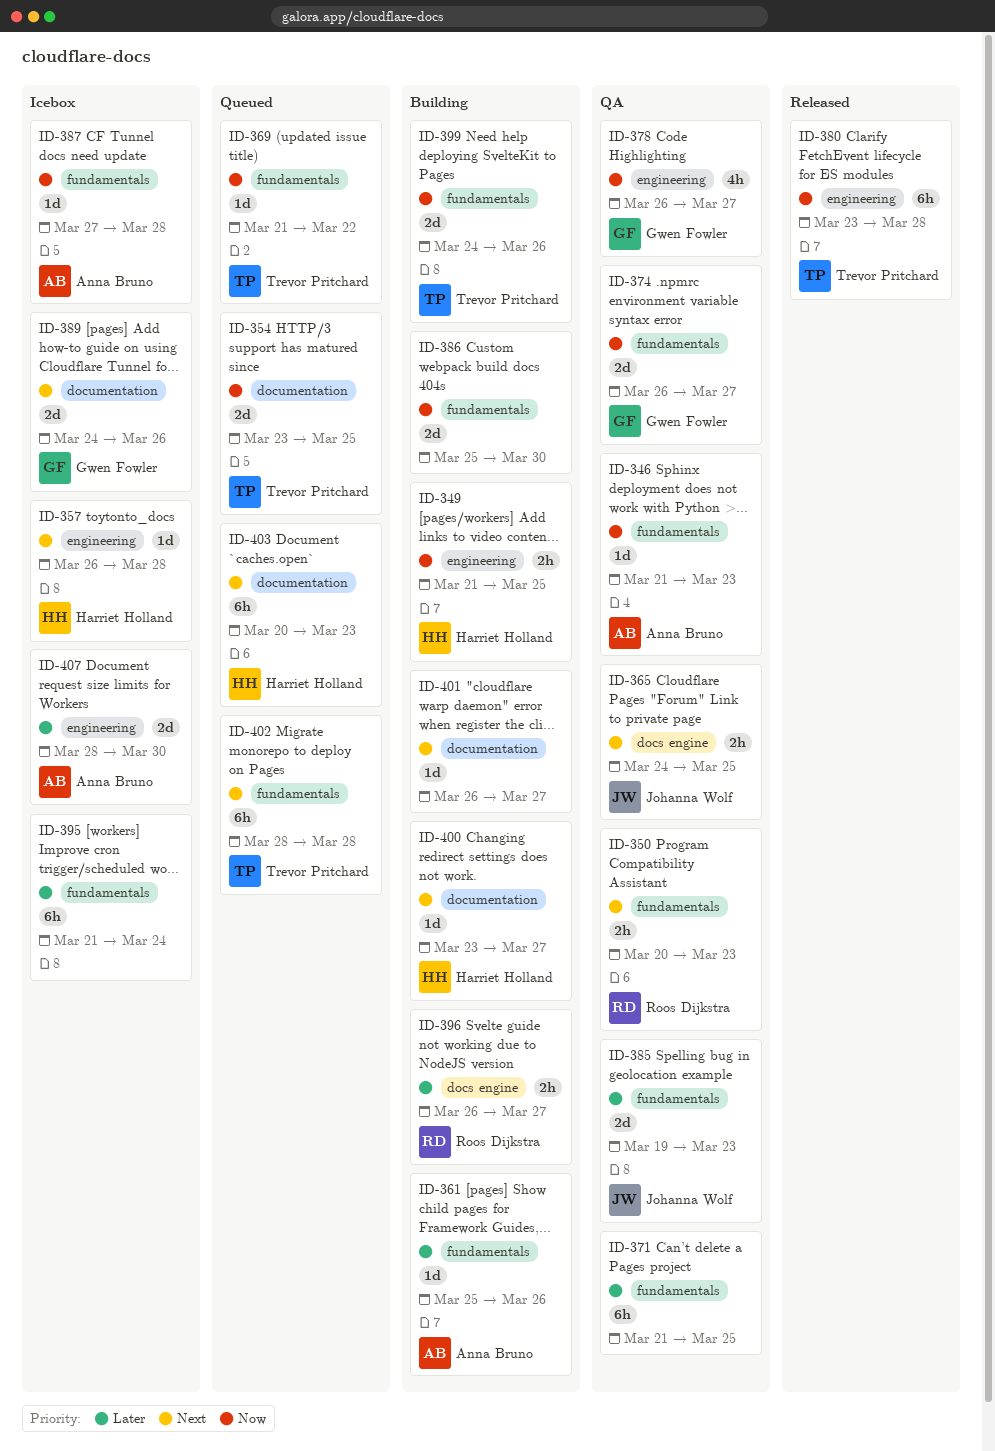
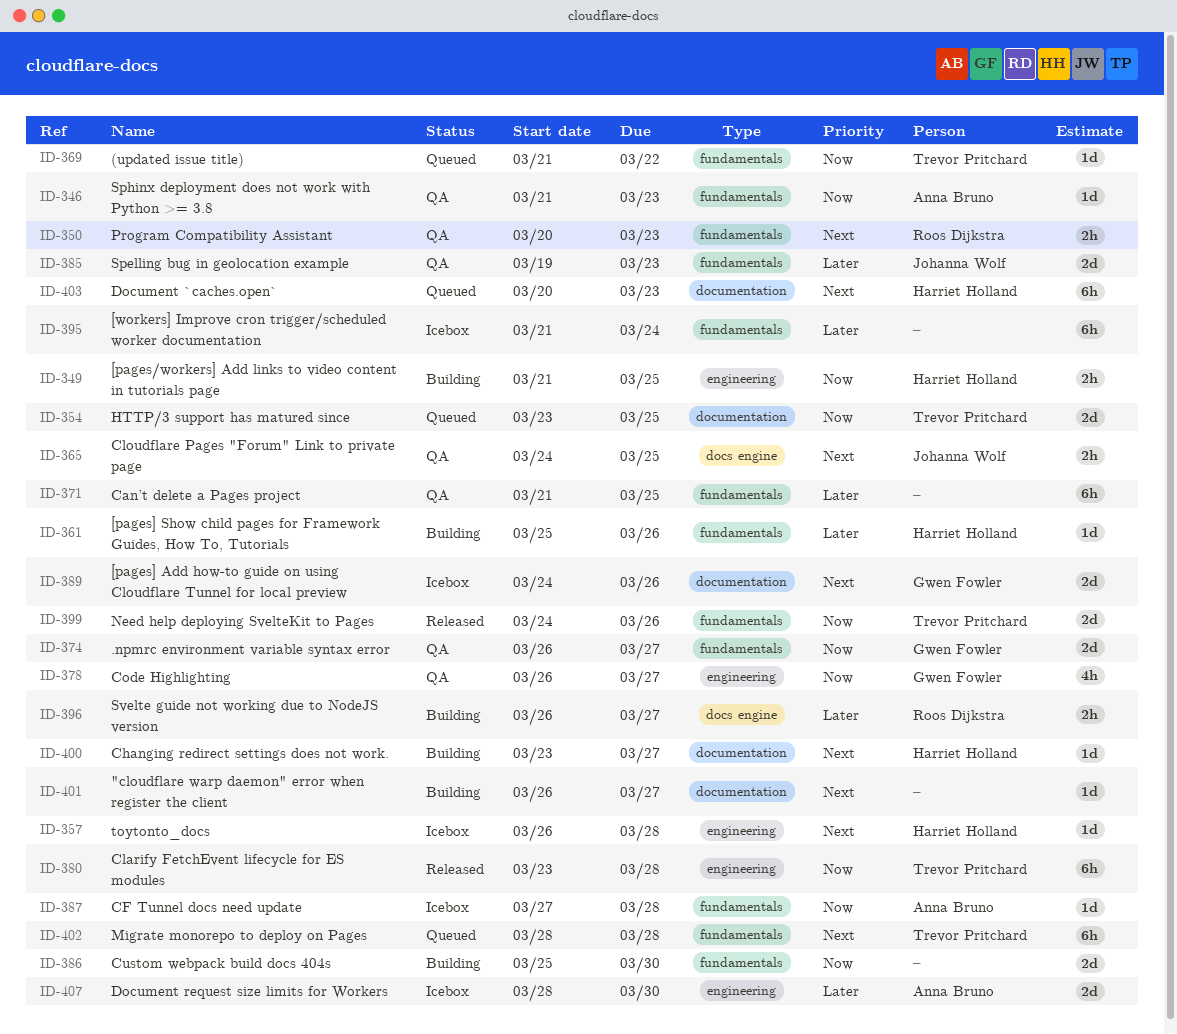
ID-361, owner: Anna Bruno -> Harriet Holland
ID-399, status: Building -> Released

